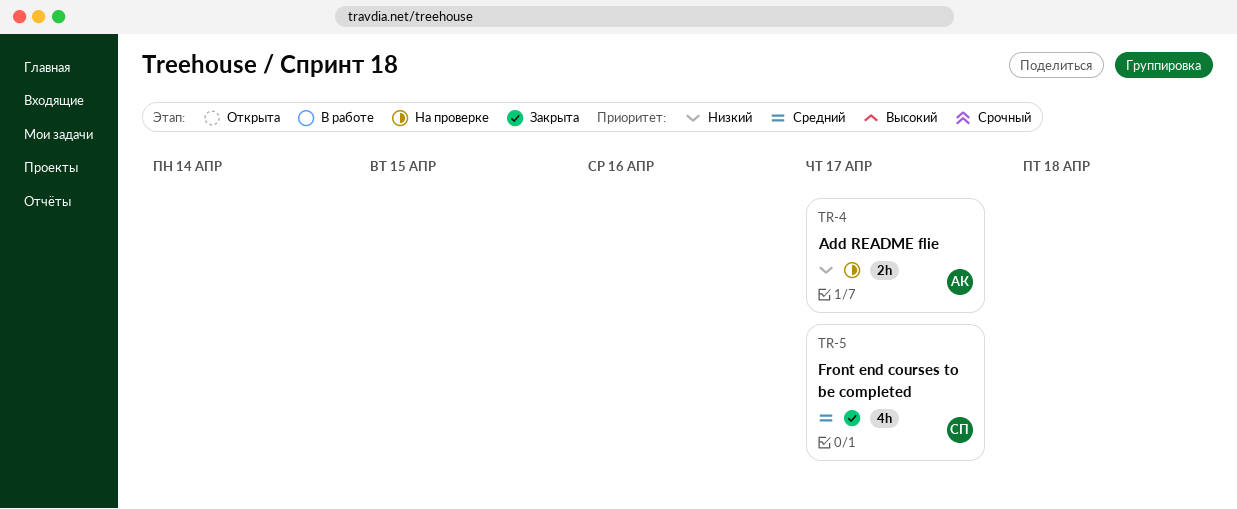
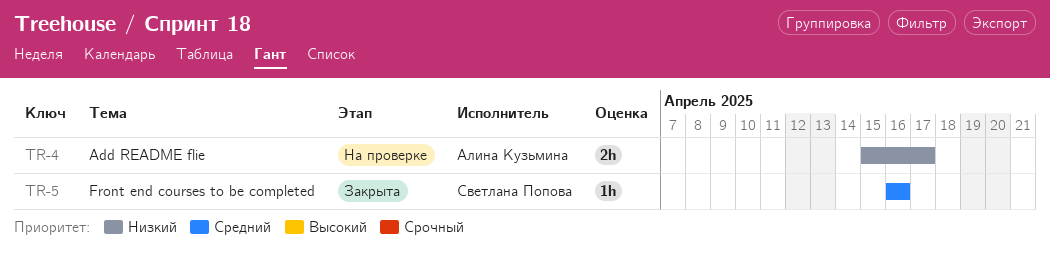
TR-5, estimate: 4h -> 1h
TR-5, due: Apr 17 -> Apr 16

